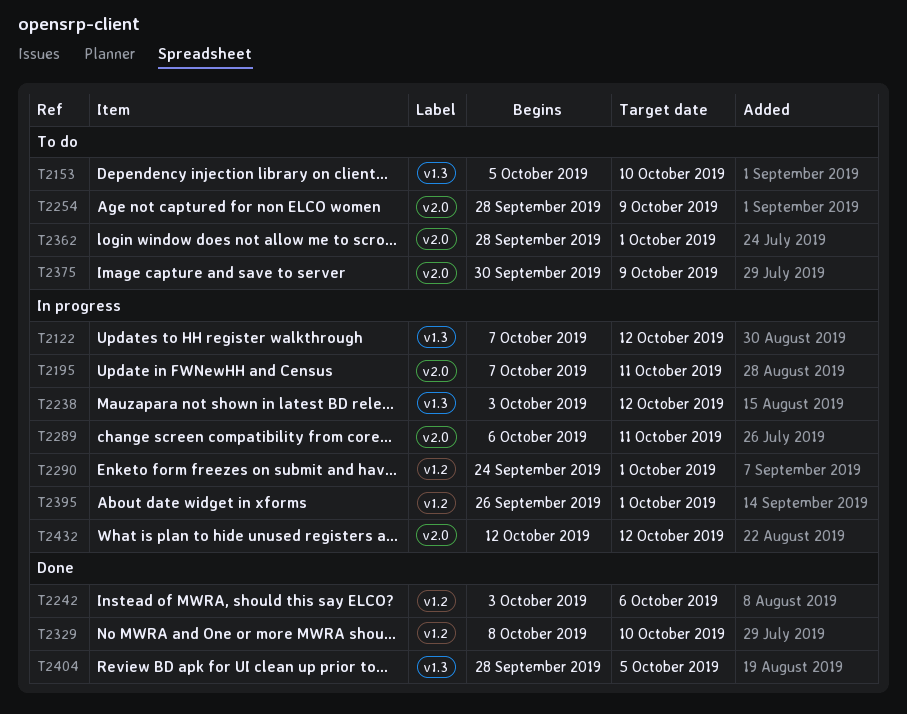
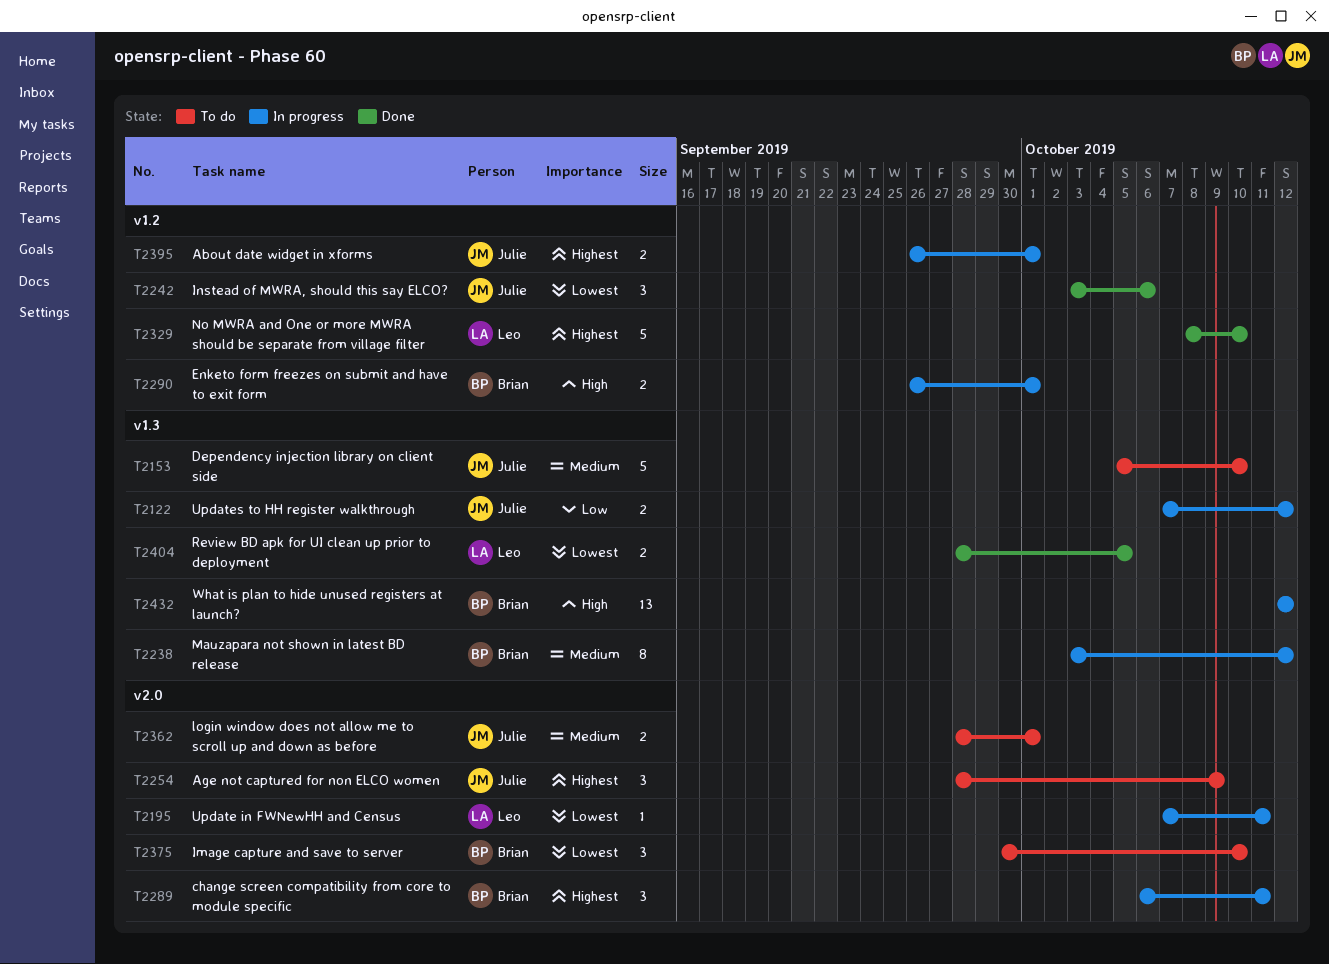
T2290, start: Sep 24 -> Sep 26
T2375, due: Oct 9 -> Oct 10
T2432, label: v2.0 -> v1.3

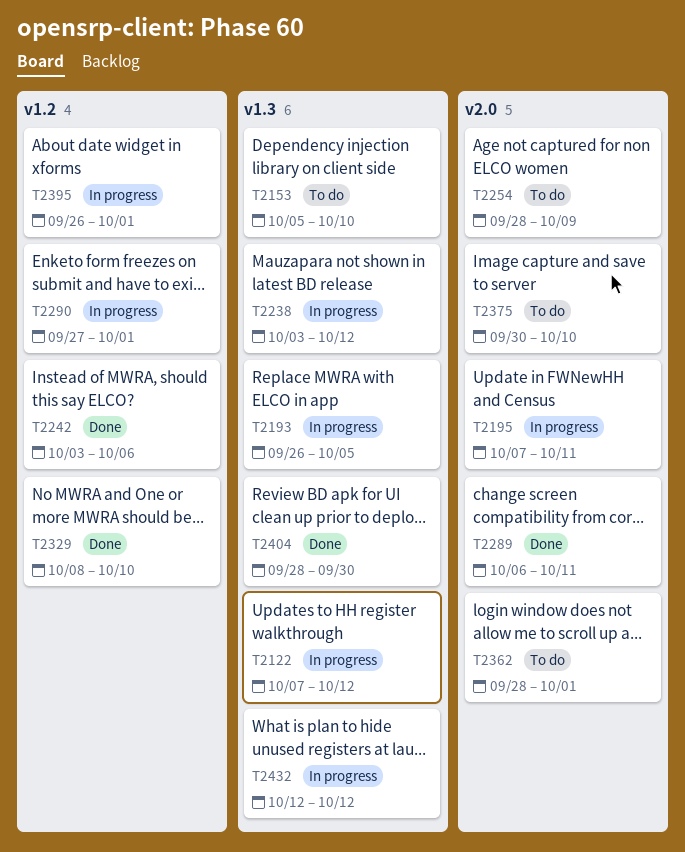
T2193: none -> present
T2289, status: In progress -> Done
T2290, start: Sep 26 -> Sep 27
T2404, due: Oct 5 -> Sep 30

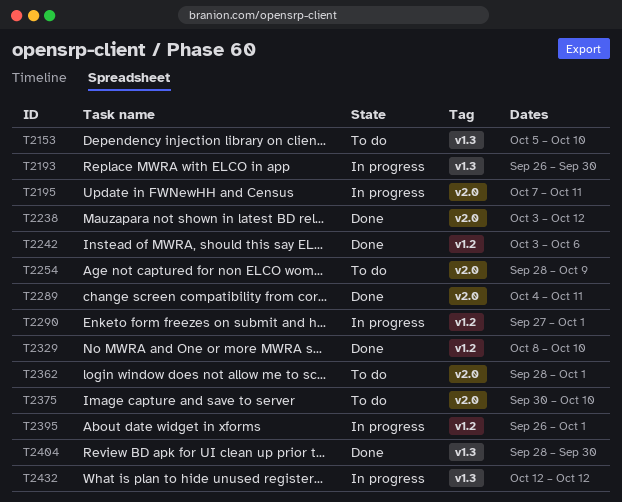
T2122: present -> none
T2193, due: Oct 5 -> Sep 30
T2238, status: In progress -> Done
T2238, label: v1.3 -> v2.0
T2289, start: Oct 6 -> Oct 4

